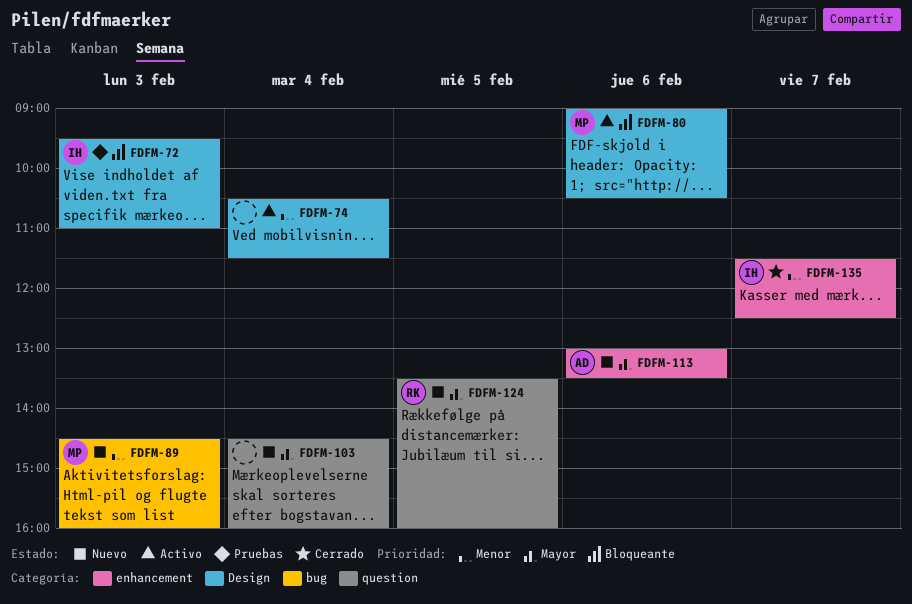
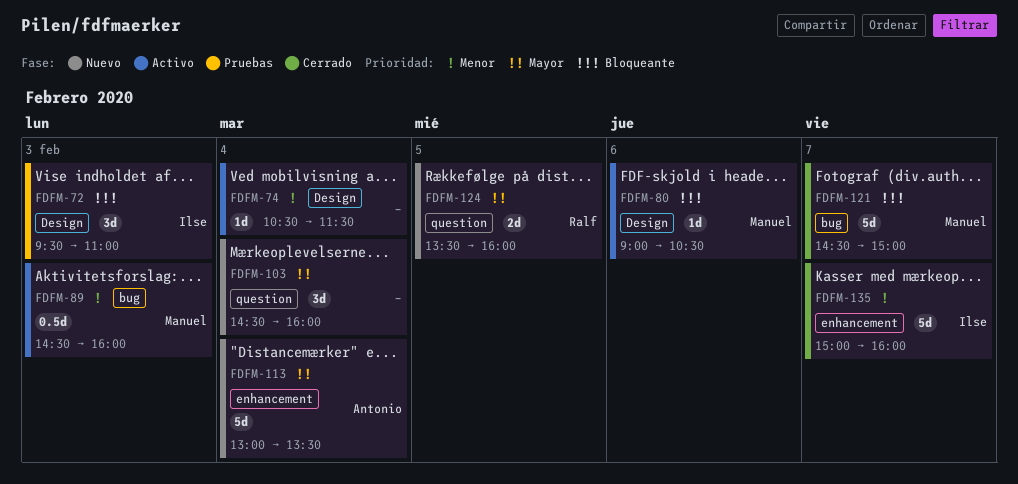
FDFM-89, status: Nuevo -> Activo
FDFM-113, day: Feb 6 -> Feb 4
FDFM-121: none -> present
FDFM-135, begins: 11:30 -> 15:00
FDFM-135, ends: 12:30 -> 16:00

